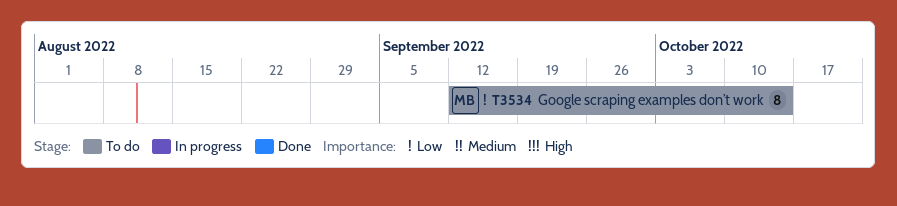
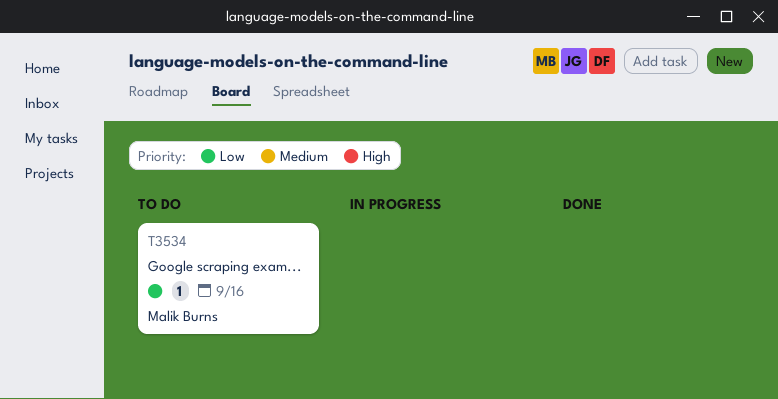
T3534, estimate: 8 -> 1
T3534, due: Oct 14 -> Sep 16

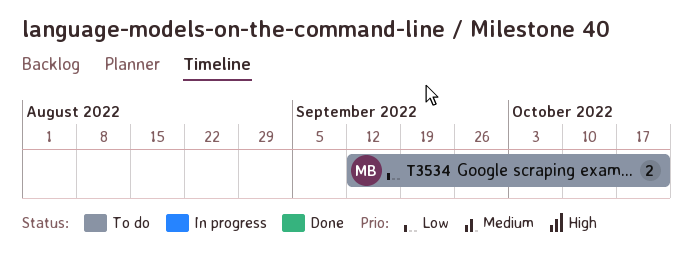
T3534, estimate: 1 -> 2
T3534, due: Sep 16 -> Oct 21

